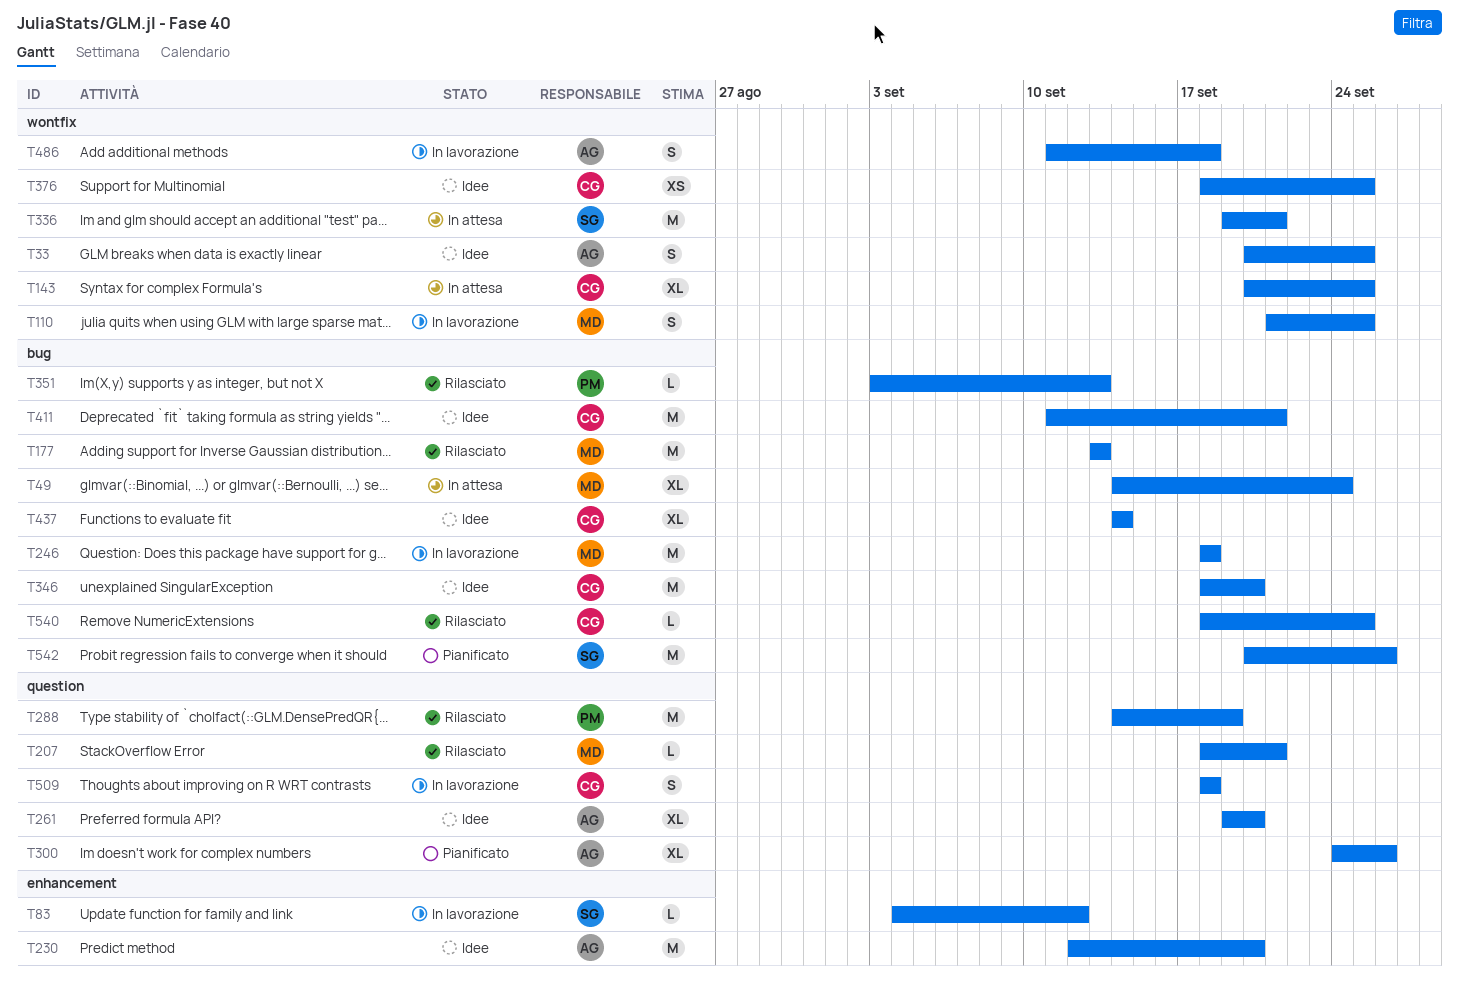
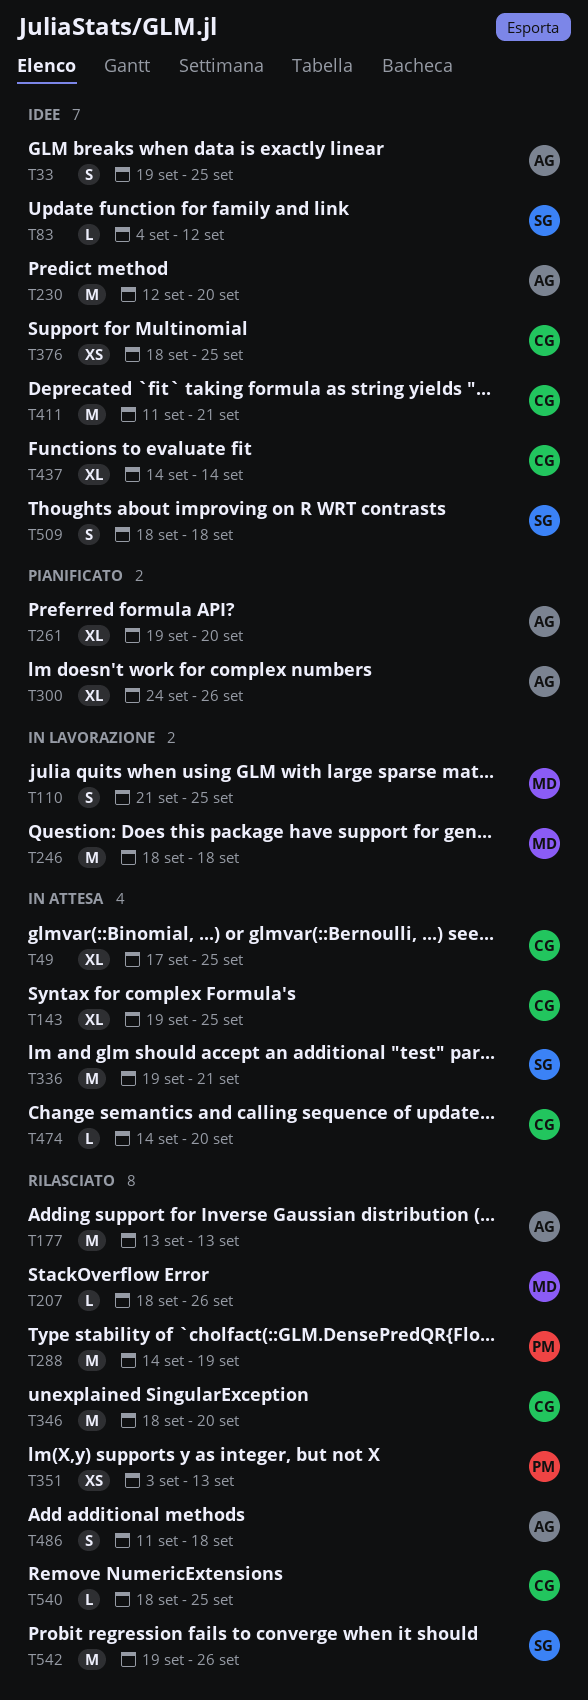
T33, start: Sep 20 -> Sep 19
T49, owner: MD -> CG
T49, start: Sep 14 -> Sep 17
T49, due: Sep 24 -> Sep 25
T83, status: In lavorazione -> Idee
T143, start: Sep 20 -> Sep 19
T177, owner: MD -> AG
T207, due: Sep 21 -> Sep 26
T261, status: Idee -> Pianificato
T346, status: Idee -> Rilasciato
T351, estimate: L -> XS
T474: none -> present
T486, status: In lavorazione -> Rilasciato
T509, status: In lavorazione -> Idee
T509, owner: CG -> SG
T542, status: Pianificato -> Rilasciato
T542, start: Sep 20 -> Sep 19

